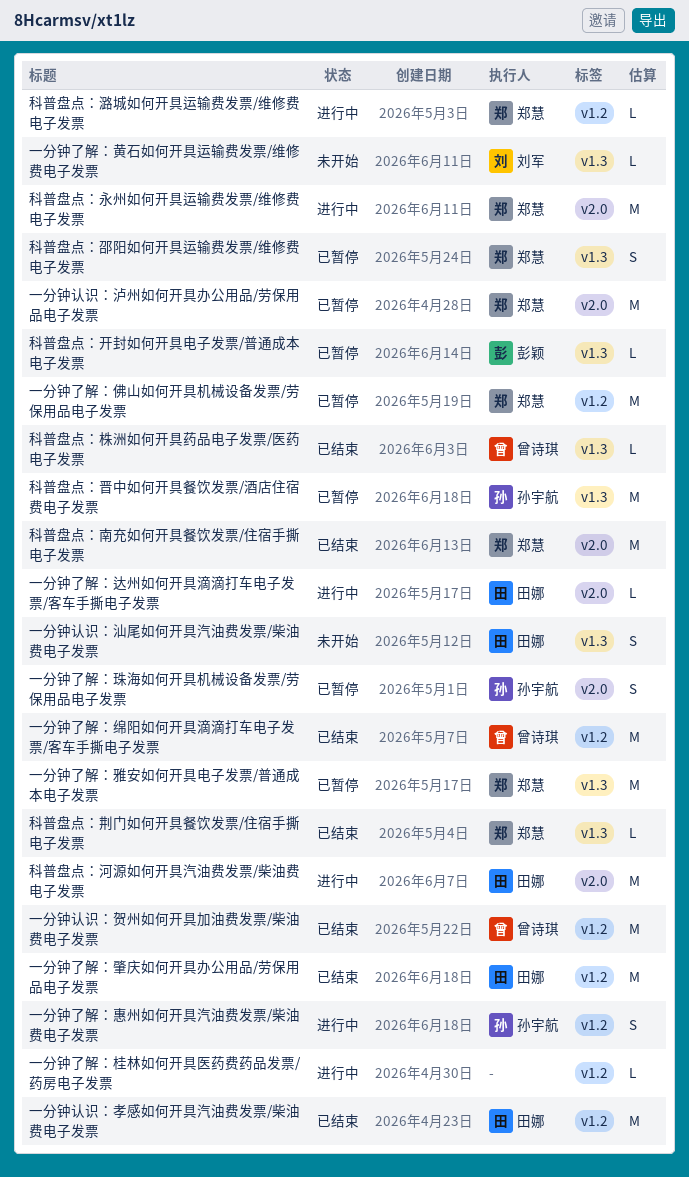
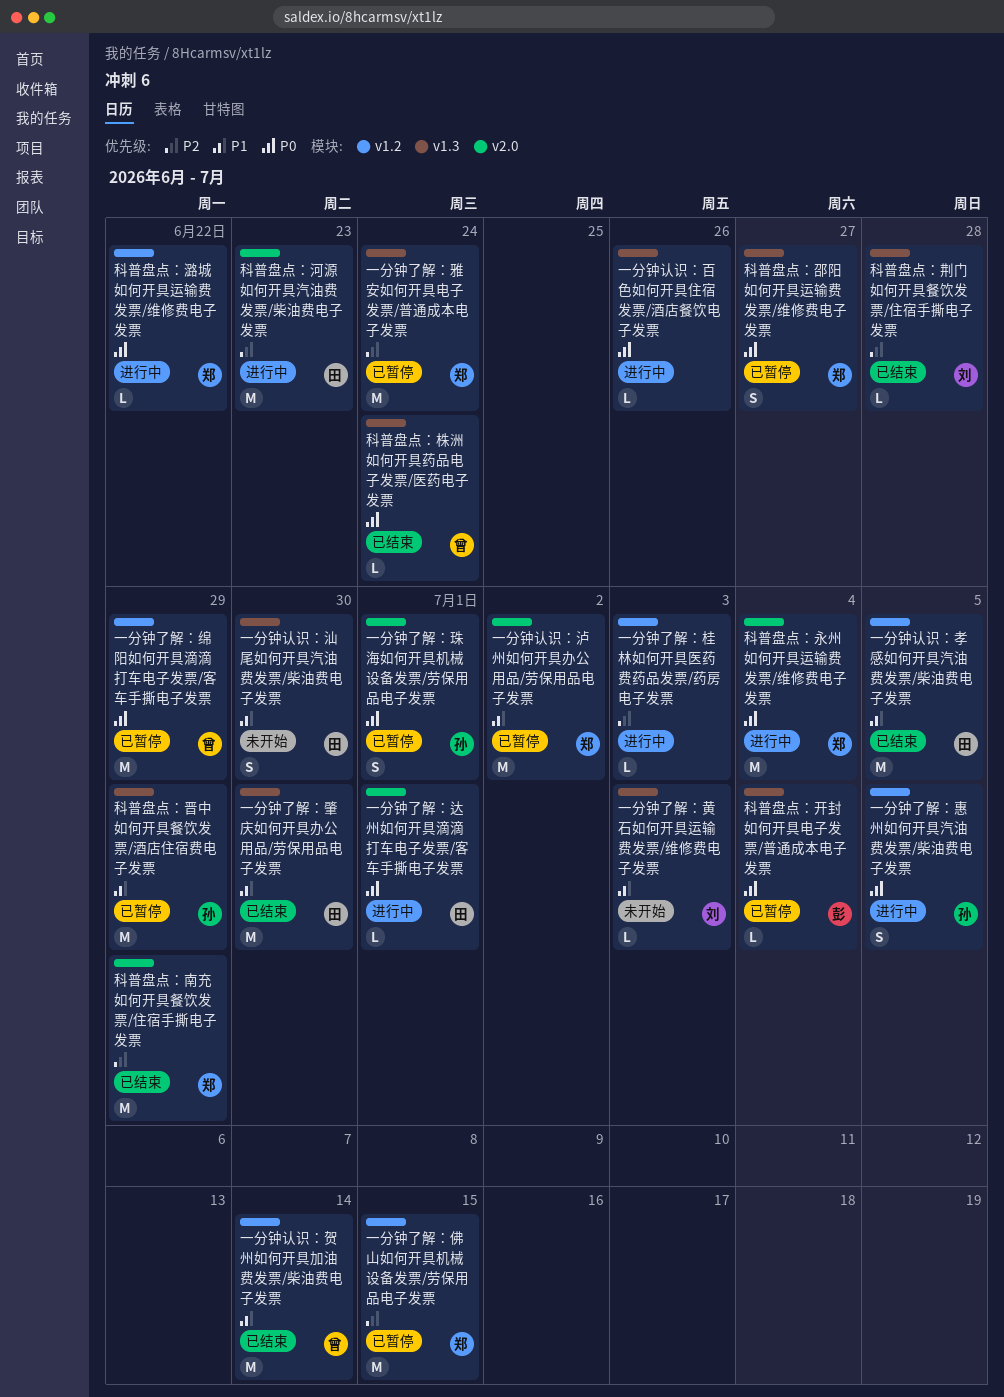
一分钟了解：绵阳如何开具滴滴打车电子发票/客车手撕电子发票, status: 已结束 -> 已暂停
一分钟了解：肇庆如何开具办公用品/劳保用品电子发票, label: v1.2 -> v1.3
一分钟认识：百色如何开具住宿发票/酒店餐饮电子发票: none -> present
科普盘点：荆门如何开具餐饮发票/住宿手撕电子发票, owner: 郑慧 -> 刘军

